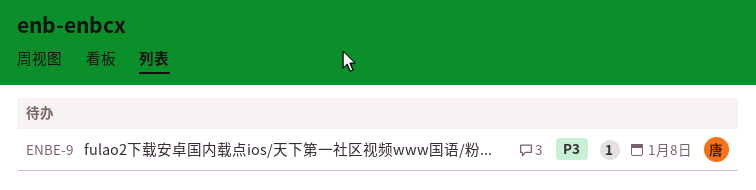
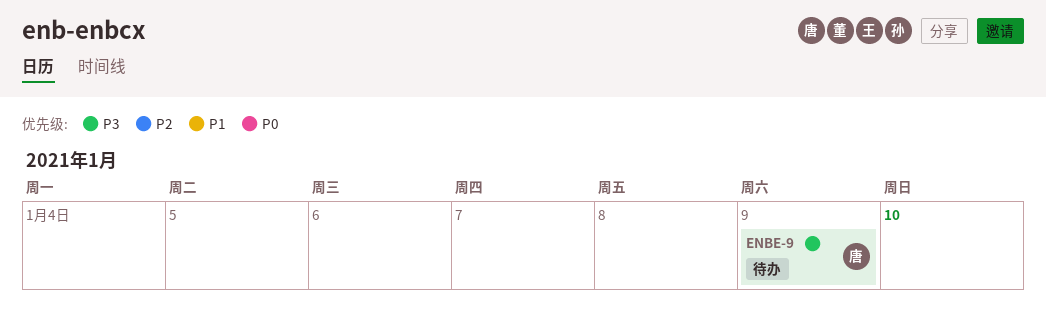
ENBE-9, due: Jan 8 -> Jan 9

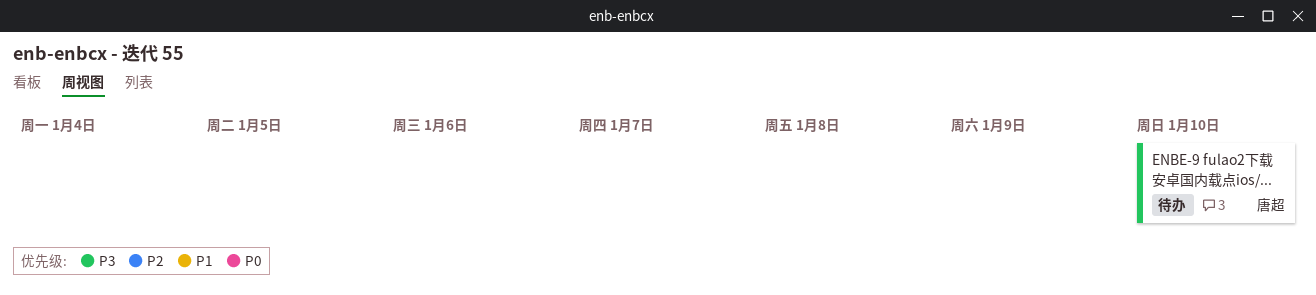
ENBE-9, due: Jan 9 -> Jan 10

